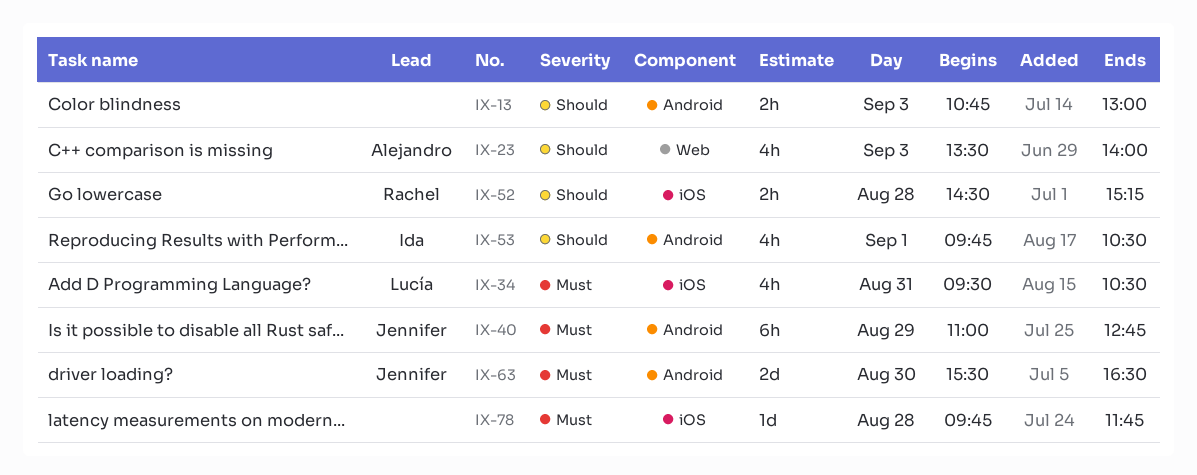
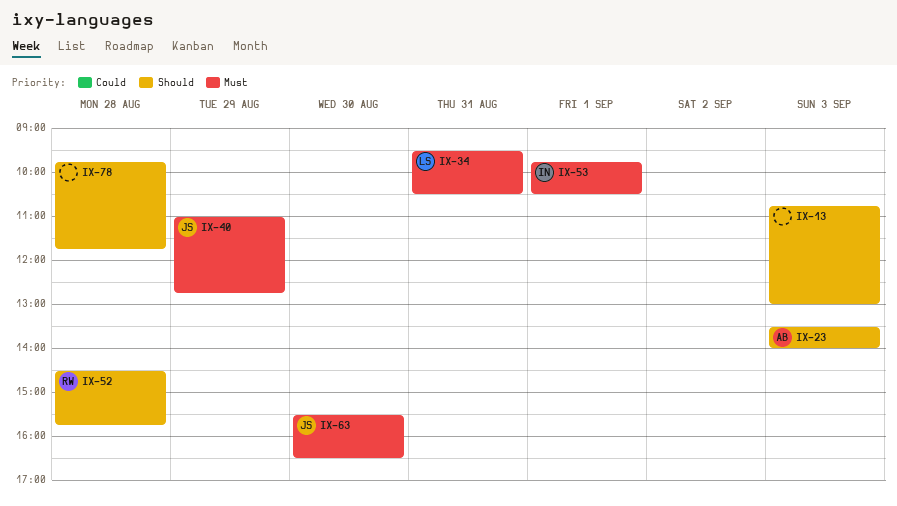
IX-52, ends: 15:15 -> 15:45
IX-53, priority: Should -> Must
IX-78, priority: Must -> Should

